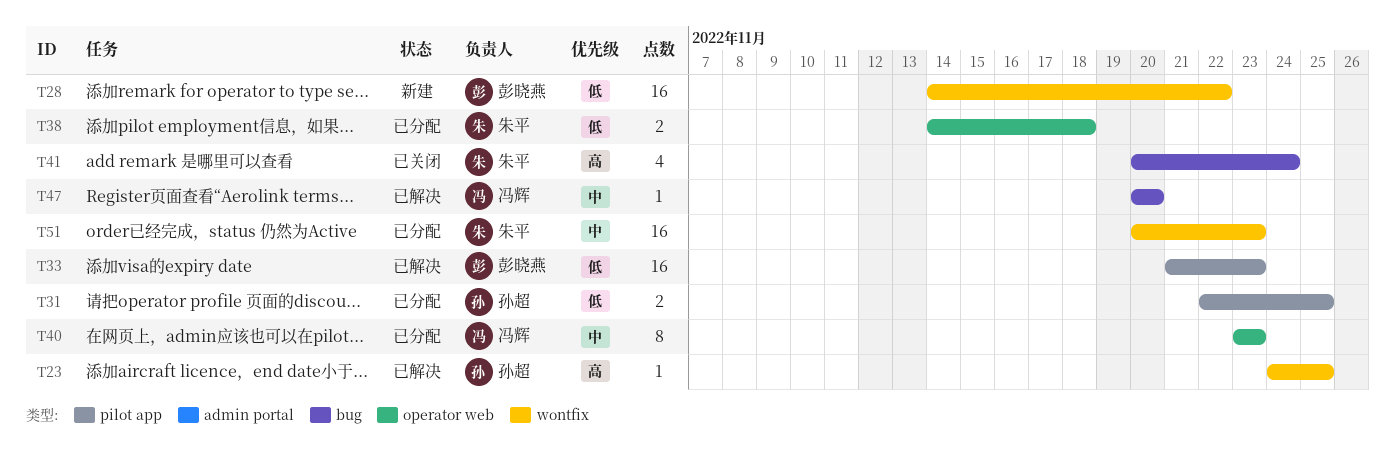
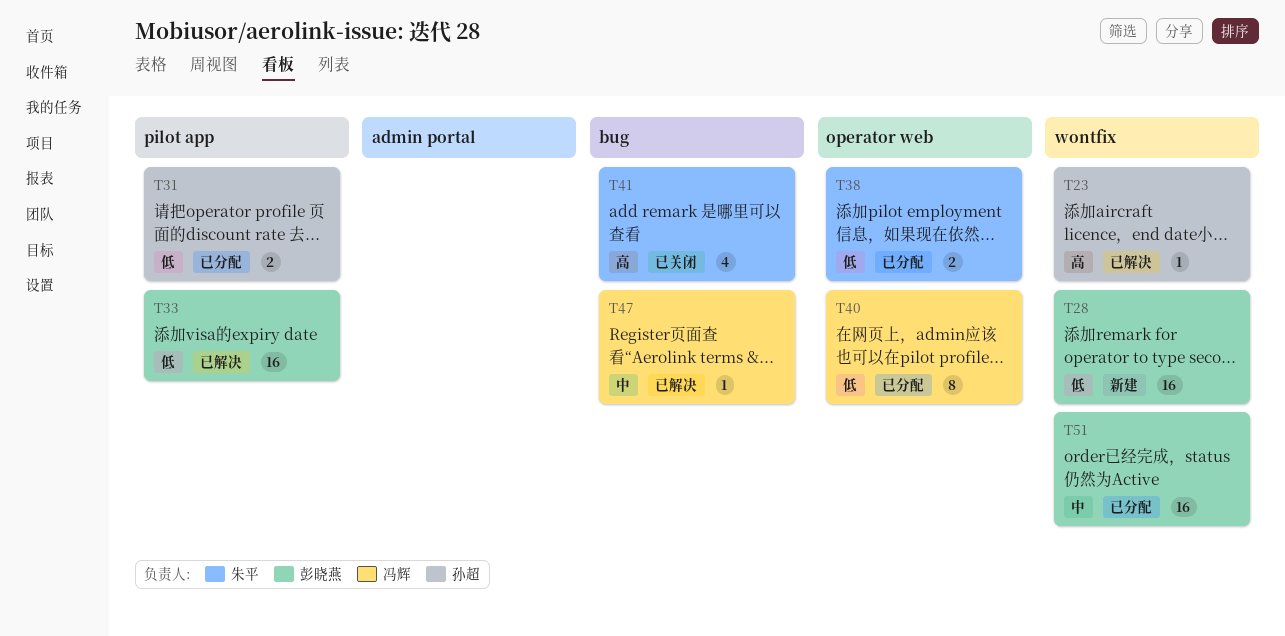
T40, priority: 中 -> 低
T51, owner: 朱平 -> 彭晓燕

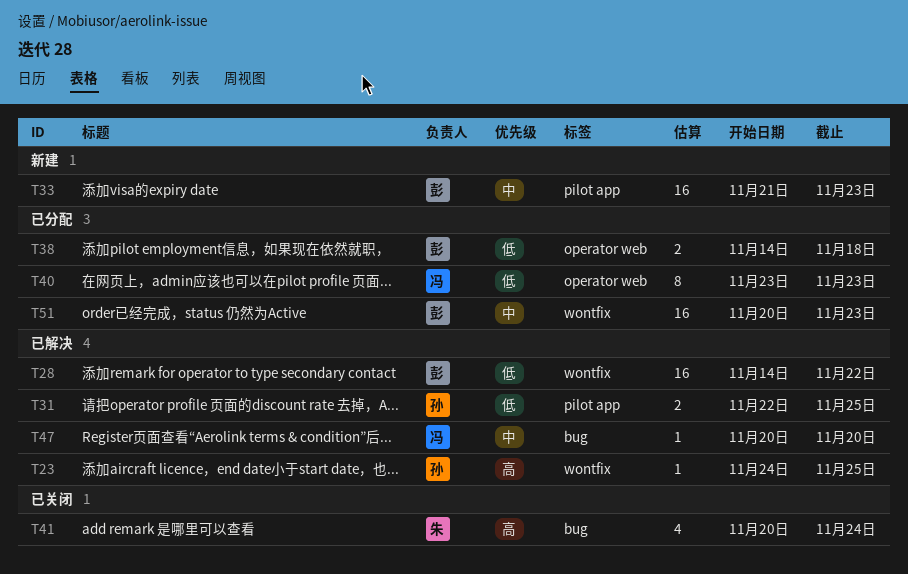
T28, status: 新建 -> 已解决
T31, status: 已分配 -> 已解决
T33, status: 已解决 -> 新建
T33, priority: 低 -> 中
T38, owner: 朱平 -> 彭晓燕

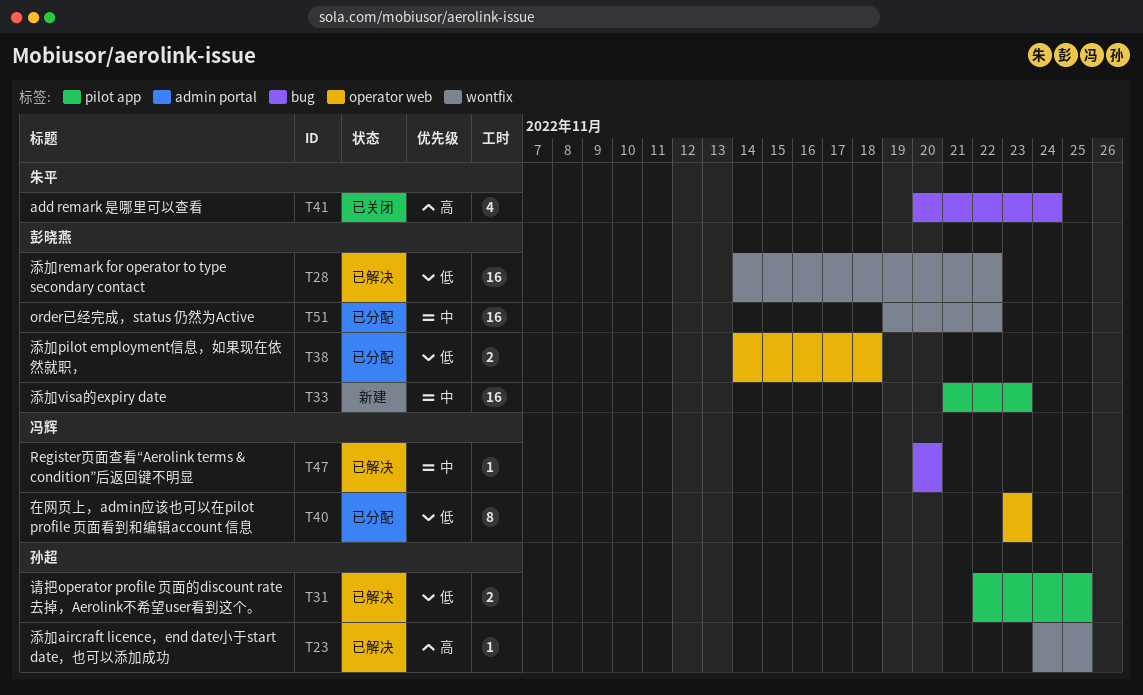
T51, start: Nov 20 -> Nov 19
T51, due: Nov 23 -> Nov 22

